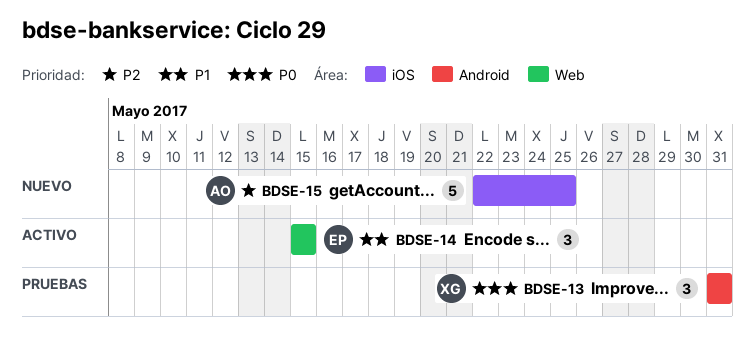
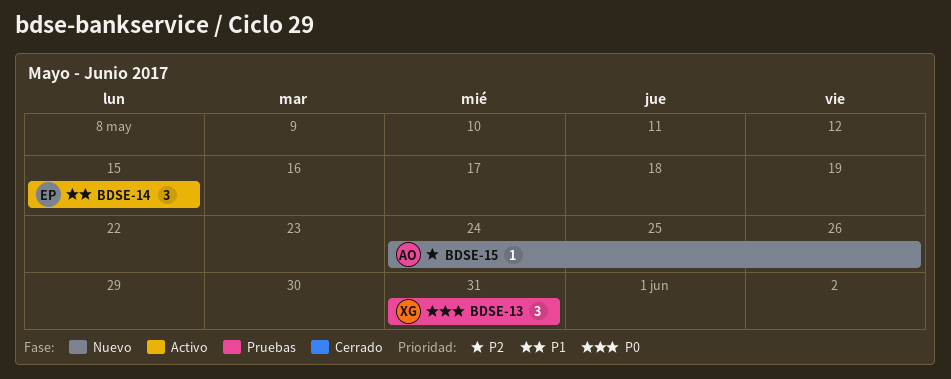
BDSE-15, estimate: 5 -> 1
BDSE-15, start: May 22 -> May 24
BDSE-15, due: May 25 -> May 26

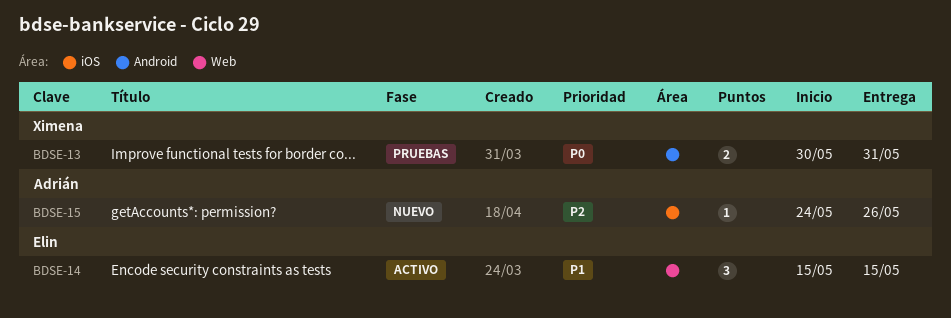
BDSE-13, estimate: 3 -> 2
BDSE-13, start: May 31 -> May 30

